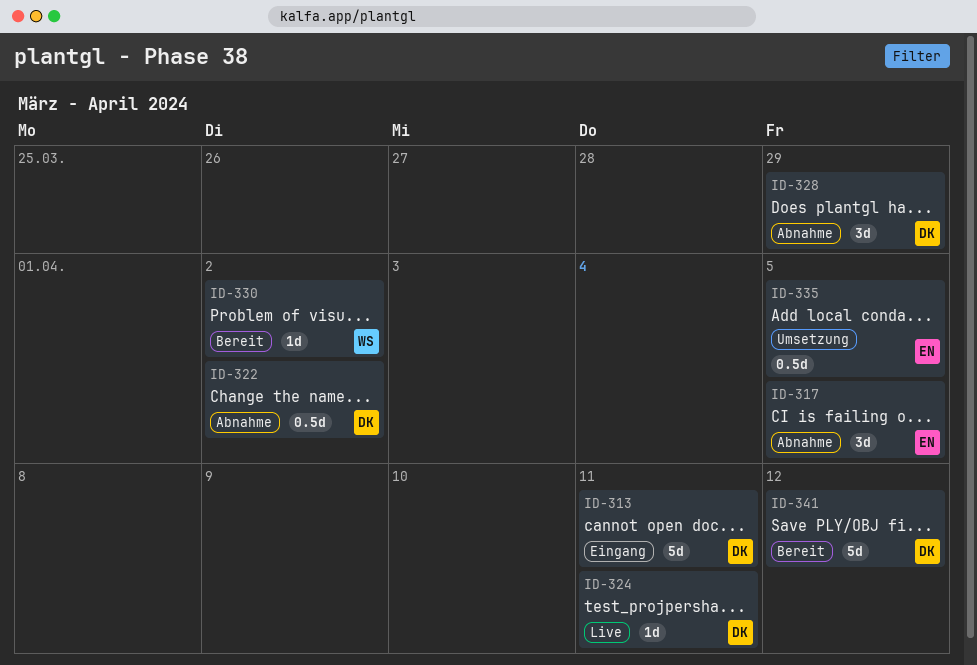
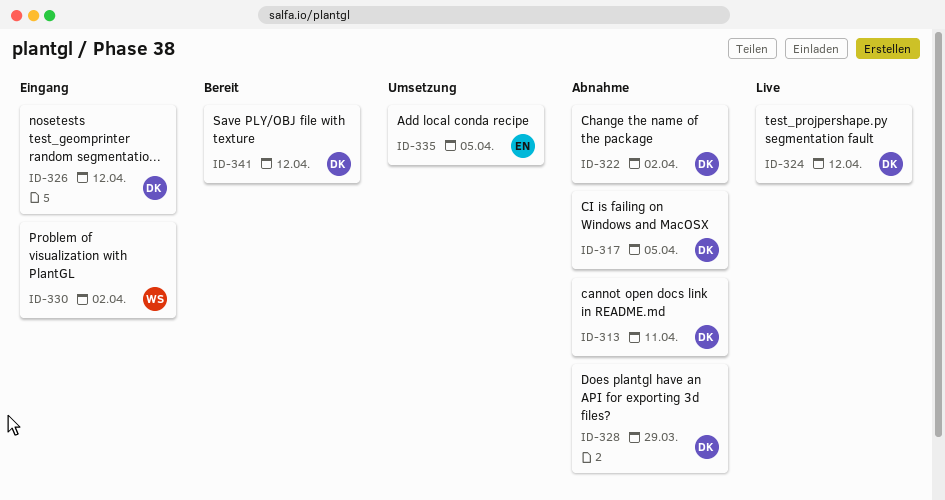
ID-313, status: Eingang -> Abnahme
ID-317, owner: EN -> DK
ID-324, due: Apr 11 -> Apr 12
ID-326: none -> present
ID-330, status: Bereit -> Eingang

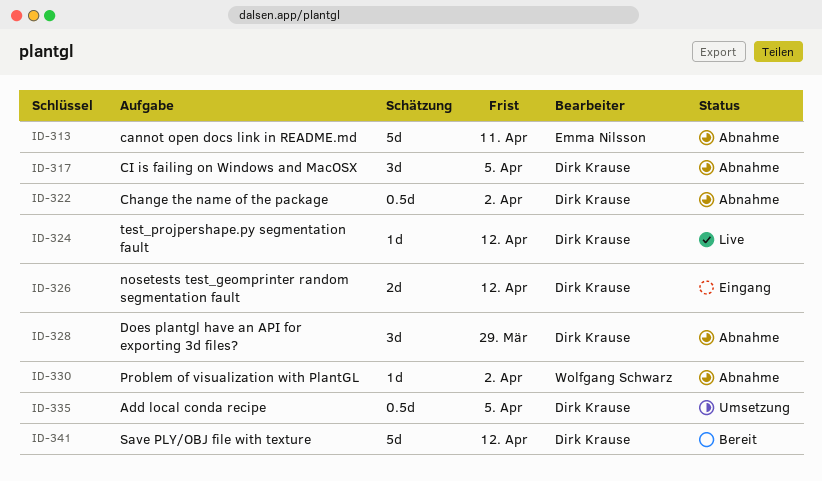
ID-313, owner: Dirk Krause -> Emma Nilsson
ID-330, status: Eingang -> Abnahme
ID-335, owner: Emma Nilsson -> Dirk Krause

